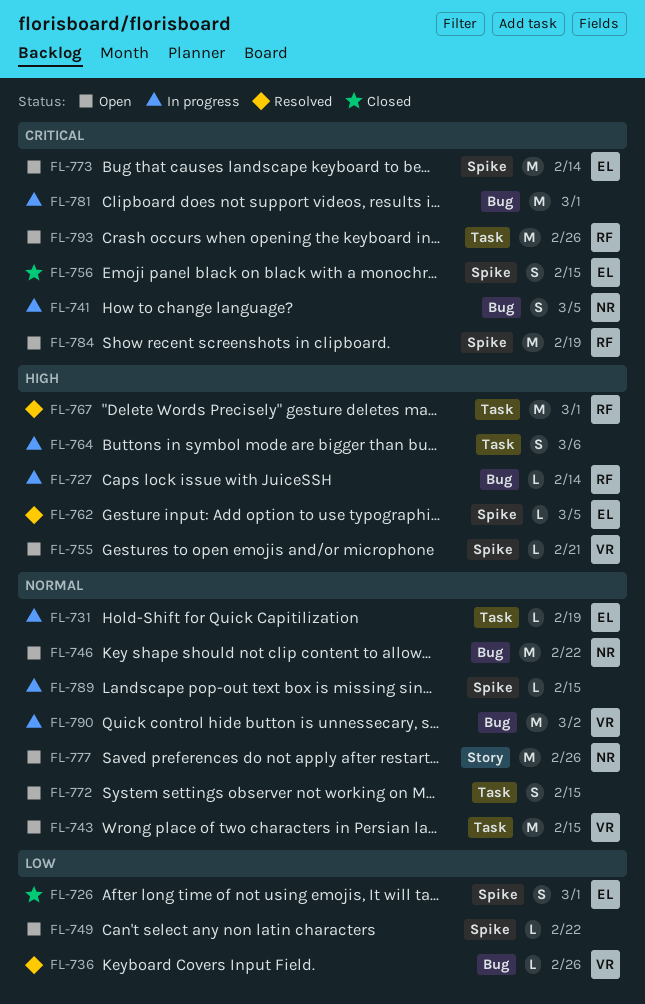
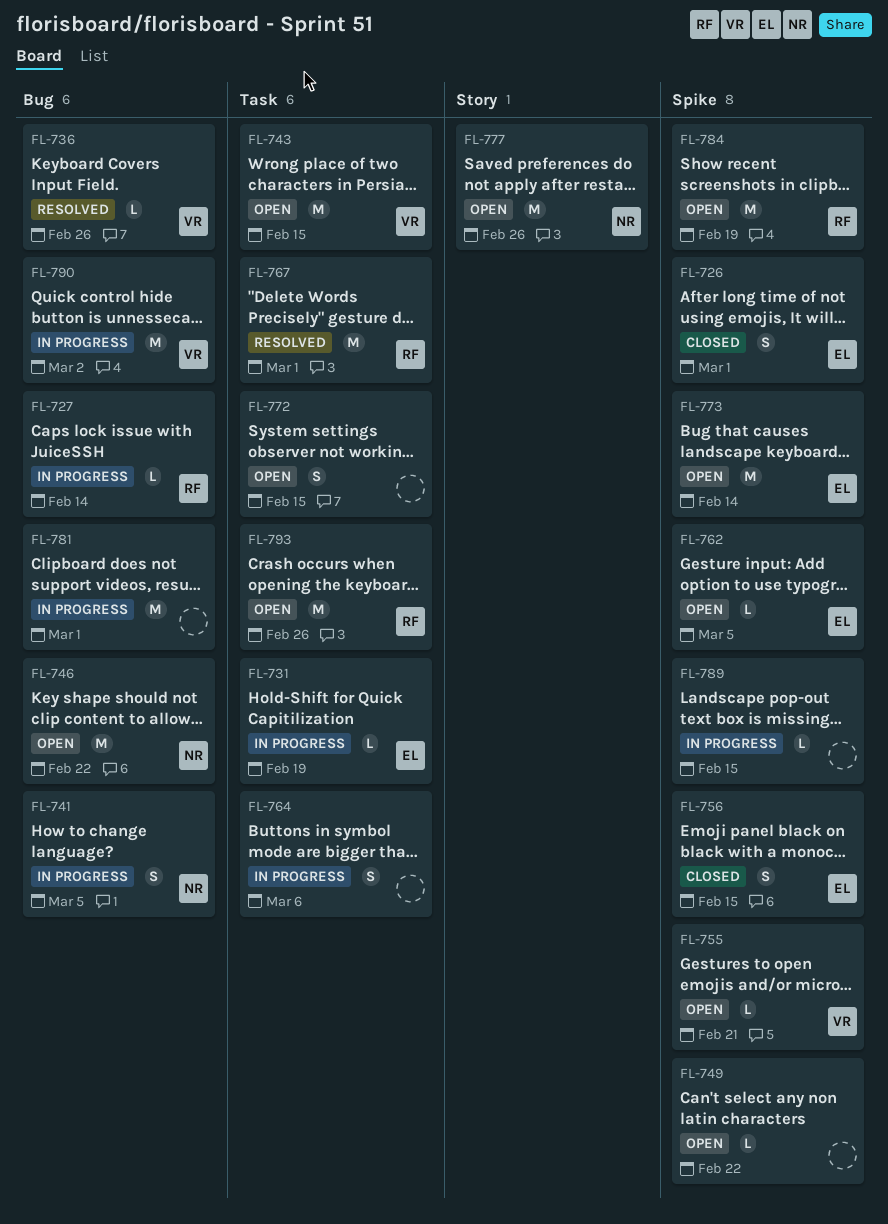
FL-762, status: Resolved -> Open

